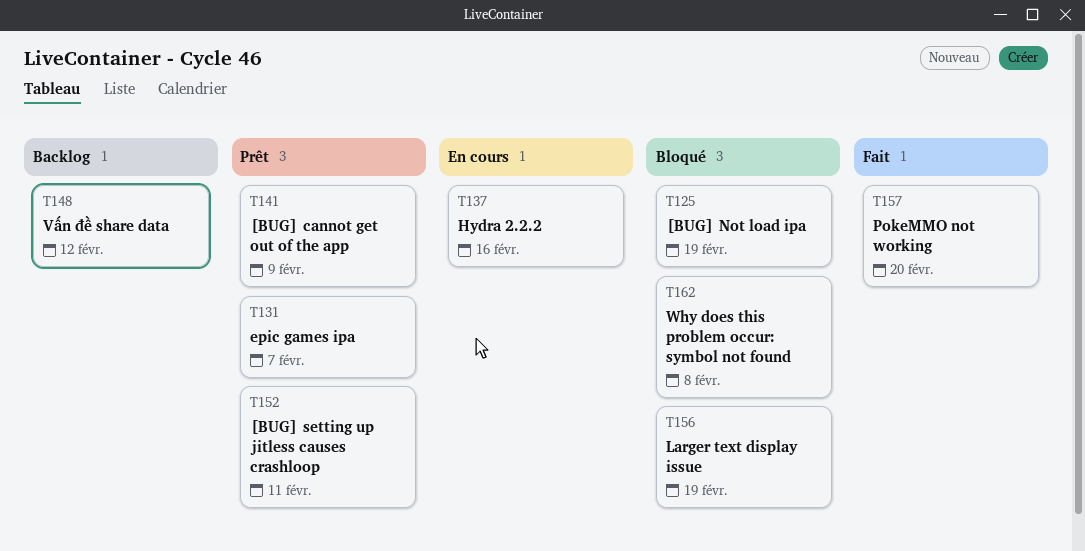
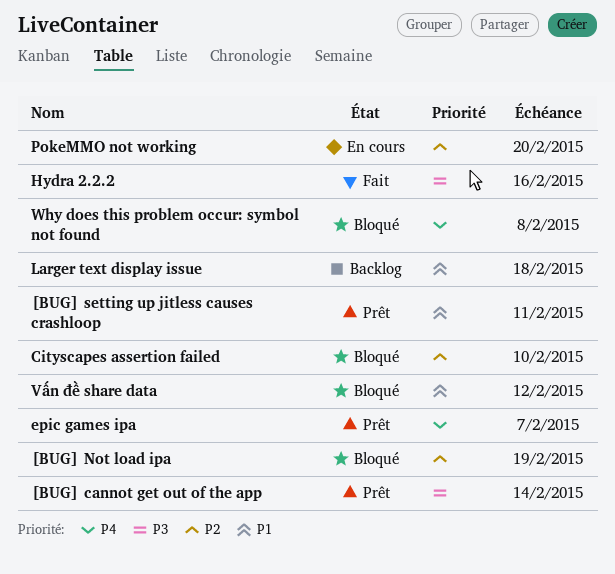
[BUG] cannot get out of the app, due: Feb 9 -> Feb 14
Cityscapes assertion failed: none -> present
Hydra 2.2.2, status: En cours -> Fait
Larger text display issue, status: Bloqué -> Backlog
Larger text display issue, due: Feb 19 -> Feb 18
PokeMMO not working, status: Fait -> En cours
Vấn đề share data, status: Backlog -> Bloqué

